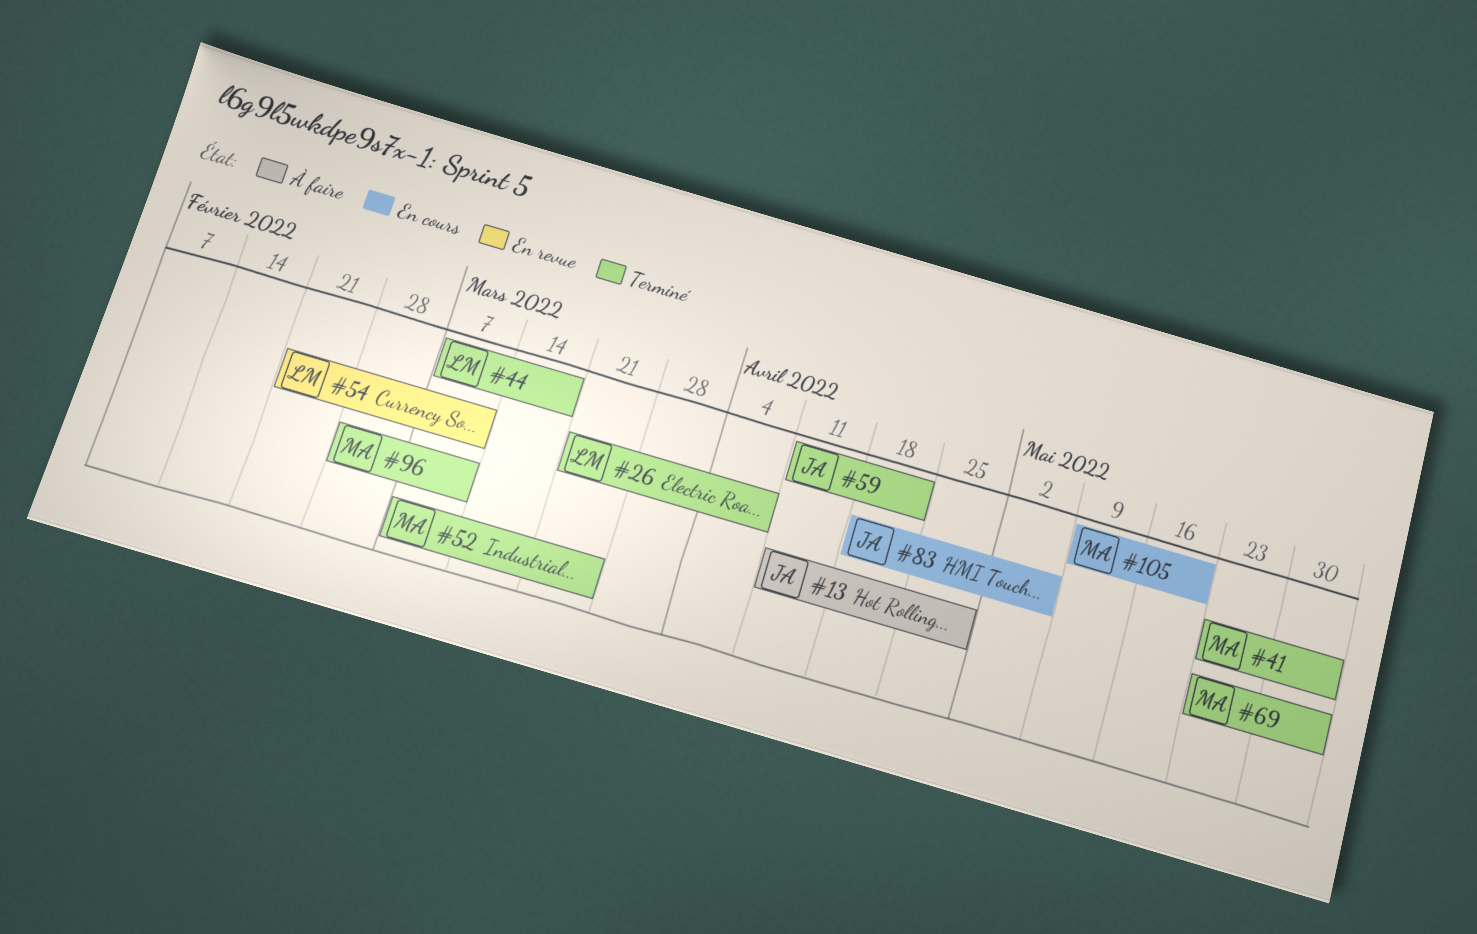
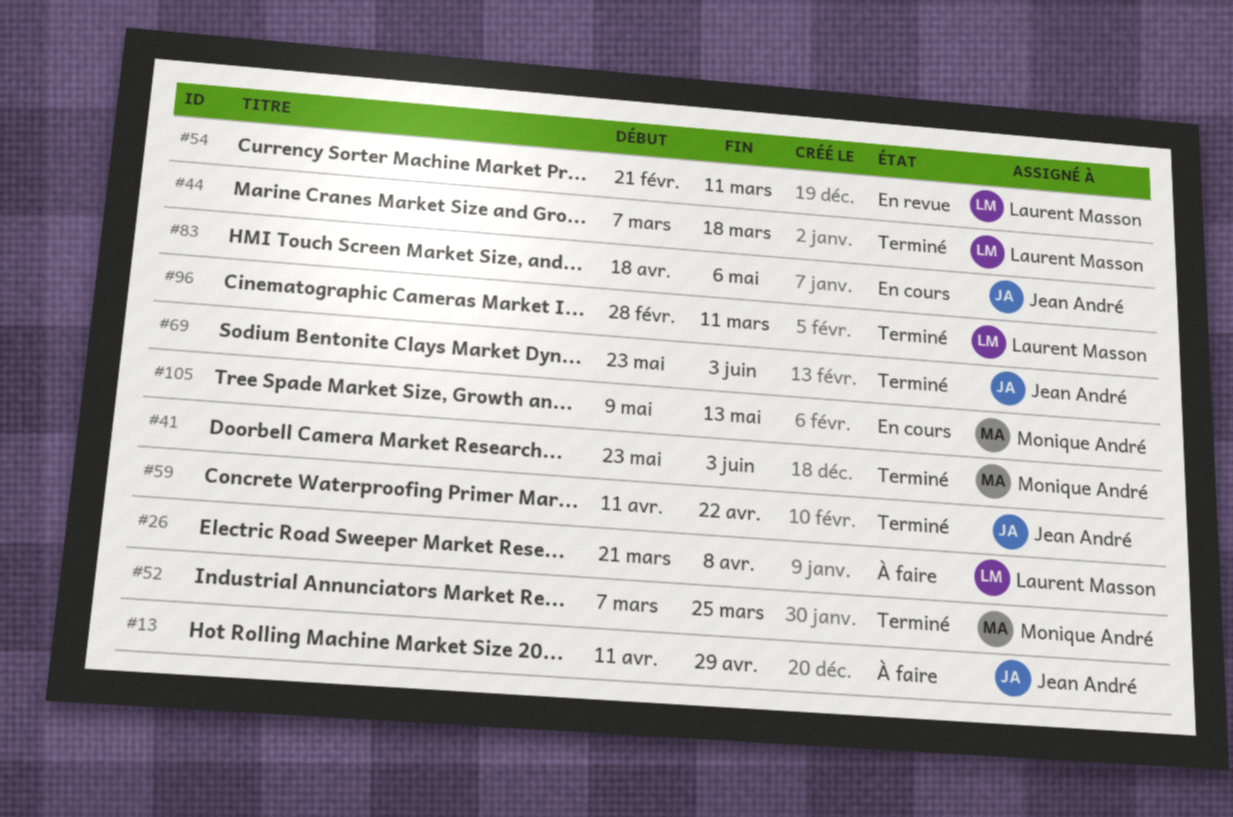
#26, status: Terminé -> À faire
#69, owner: Monique André -> Jean André
#96, owner: Monique André -> Laurent Masson
#105, due: May 20 -> May 13

